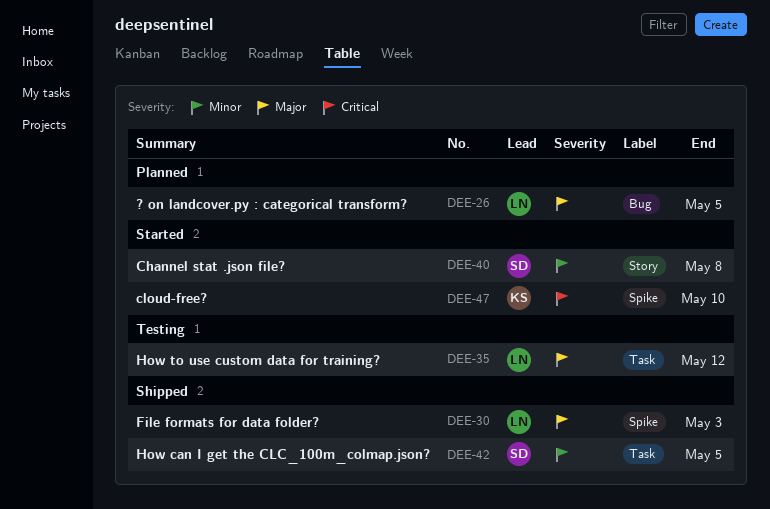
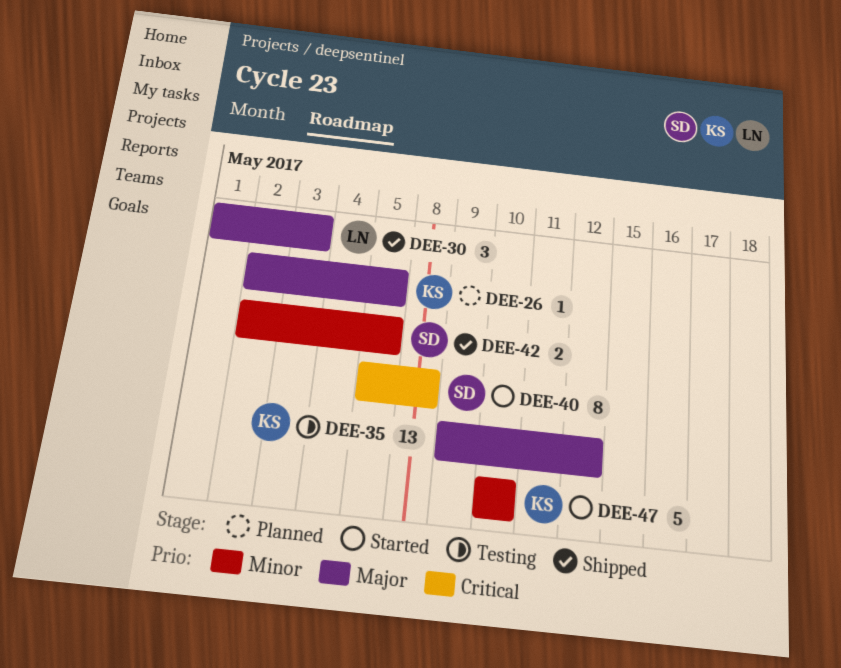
DEE-26, owner: LN -> KS
DEE-35, owner: LN -> KS
DEE-40, priority: Minor -> Critical
DEE-47, priority: Critical -> Minor

